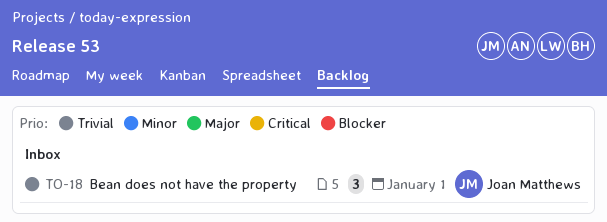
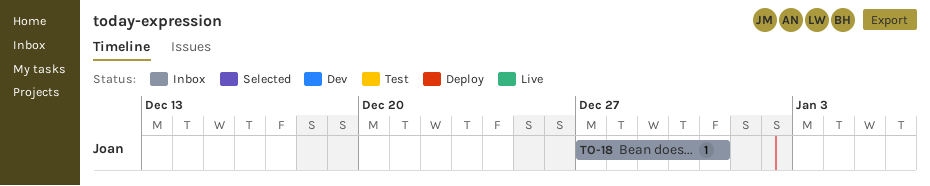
TO-18, estimate: 3 -> 1
TO-18, due: Jan 1 -> Dec 31

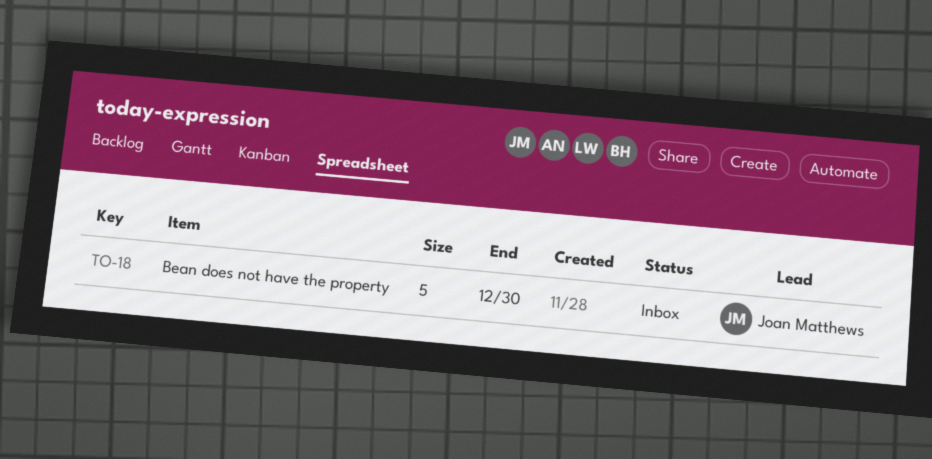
TO-18, estimate: 1 -> 5
TO-18, due: Dec 31 -> Dec 30

